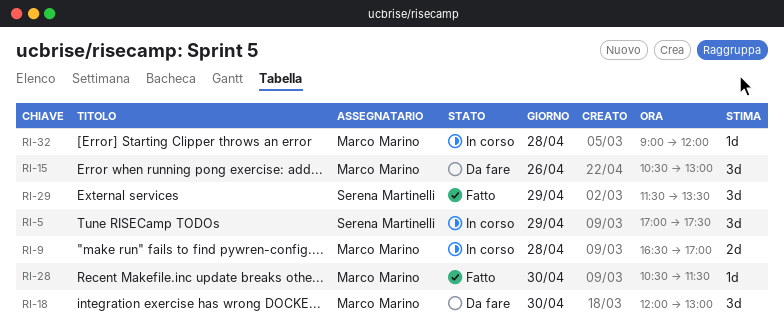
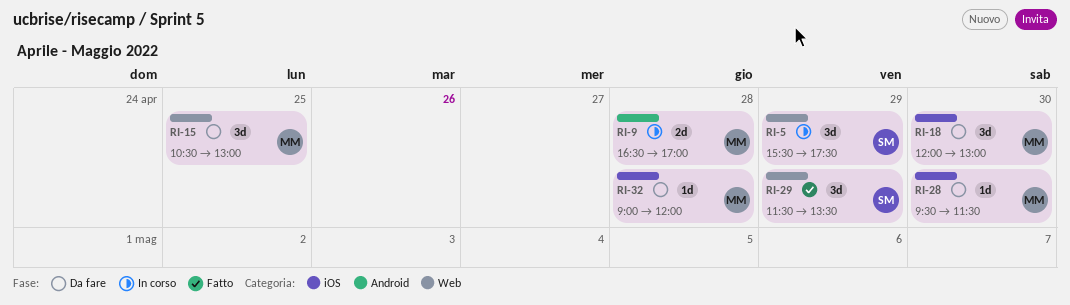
RI-5, begins: 17:00 -> 15:30
RI-15, day: Apr 26 -> Apr 25
RI-28, status: Fatto -> Da fare
RI-28, begins: 10:30 -> 09:30
RI-32, status: In corso -> Da fare

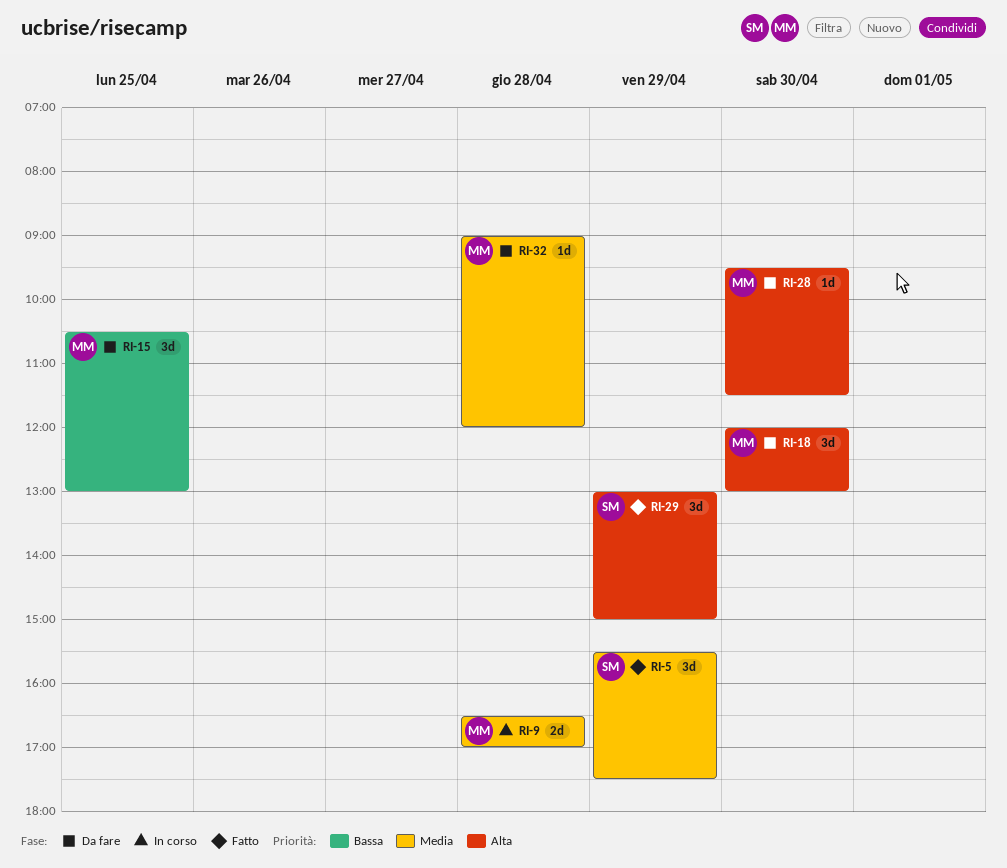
RI-5, status: In corso -> Fatto
RI-29, begins: 11:30 -> 13:00
RI-29, ends: 13:30 -> 15:00

